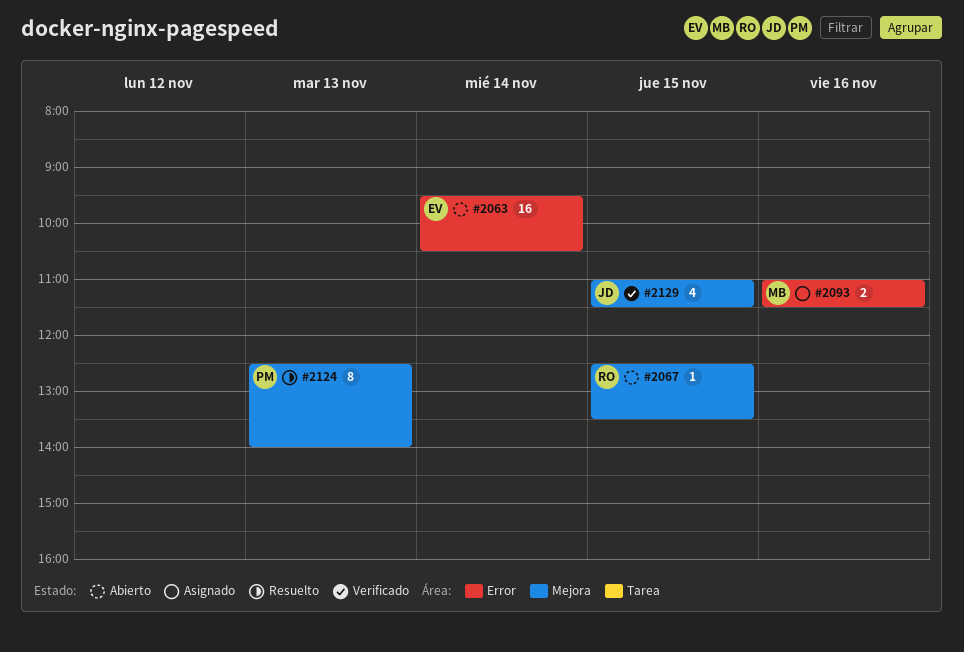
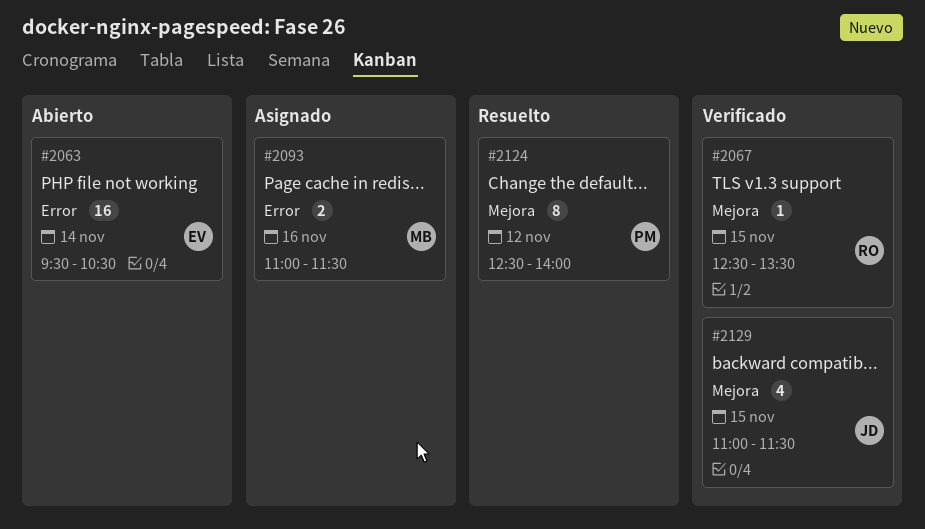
#2067, status: Abierto -> Verificado
#2124, day: Nov 13 -> Nov 12

